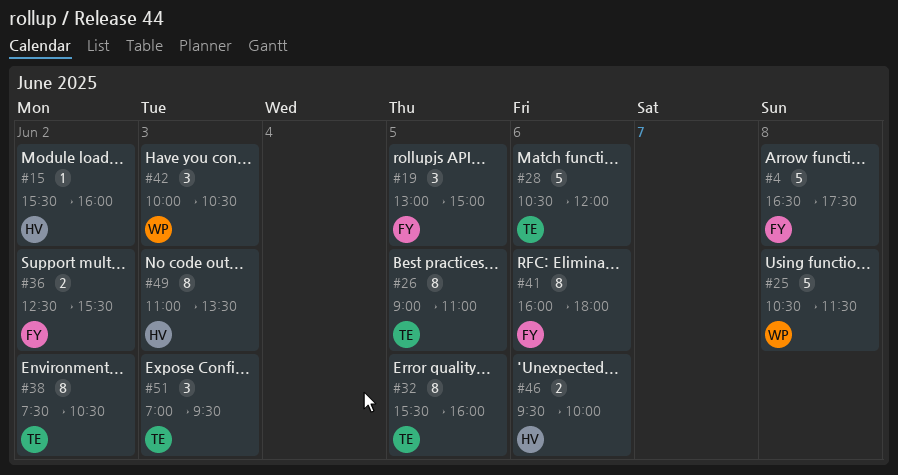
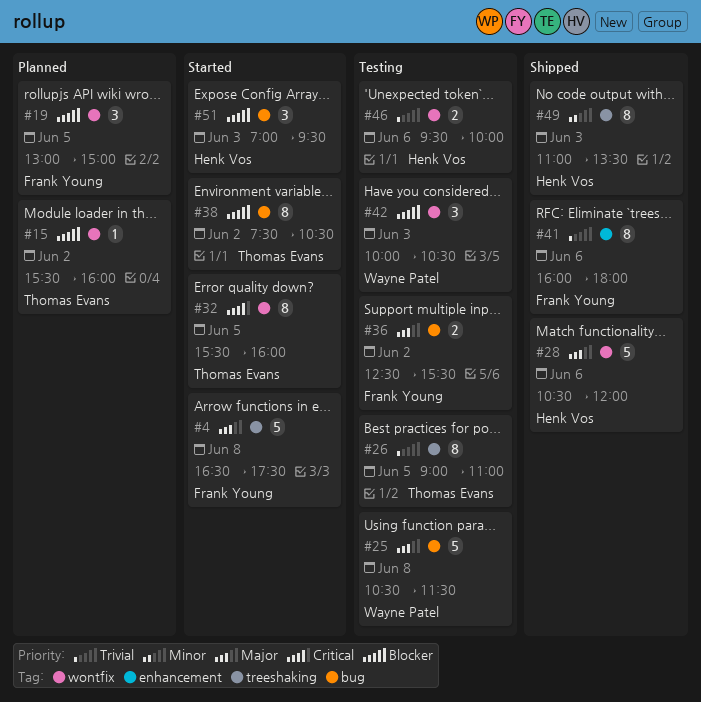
#15, owner: Henk Vos -> Thomas Evans
#28, owner: Thomas Evans -> Henk Vos
#51, owner: Thomas Evans -> Henk Vos

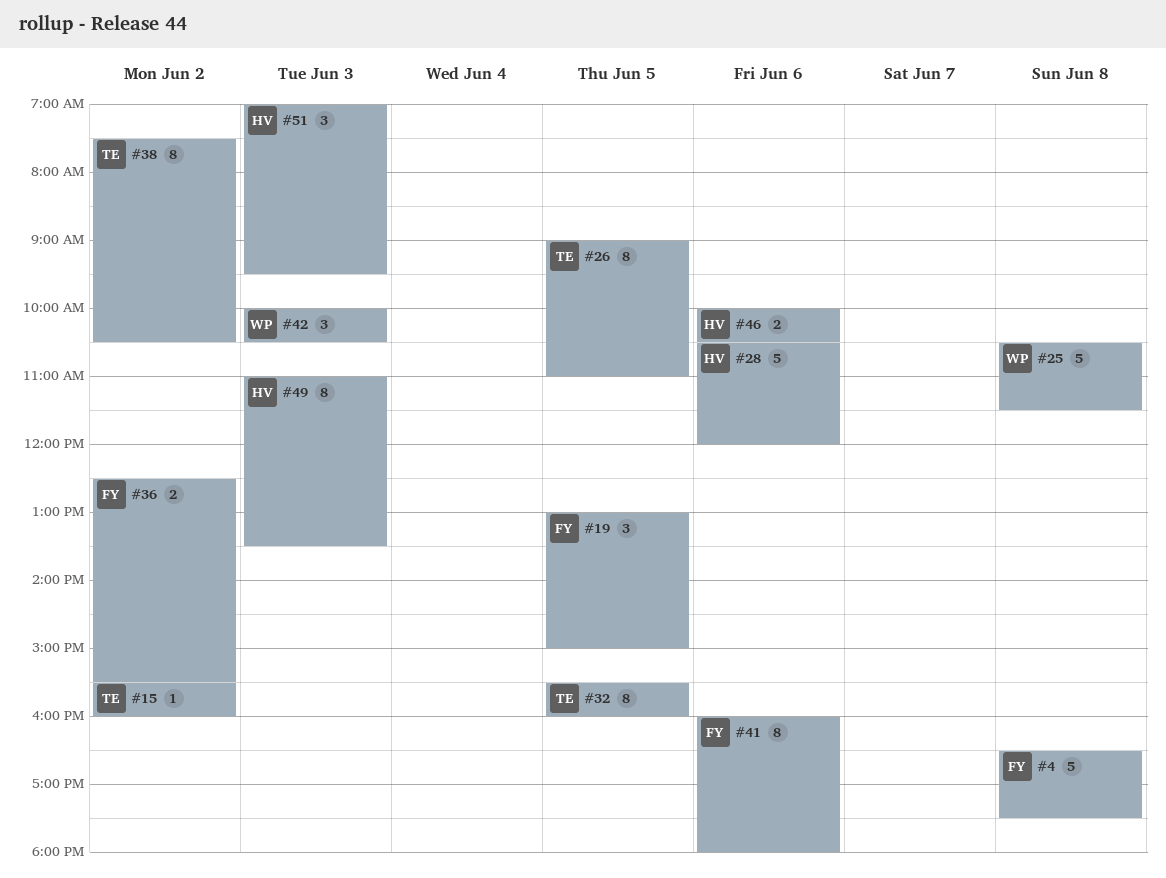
#46, begins: 09:30 -> 10:00
#46, ends: 10:00 -> 10:30

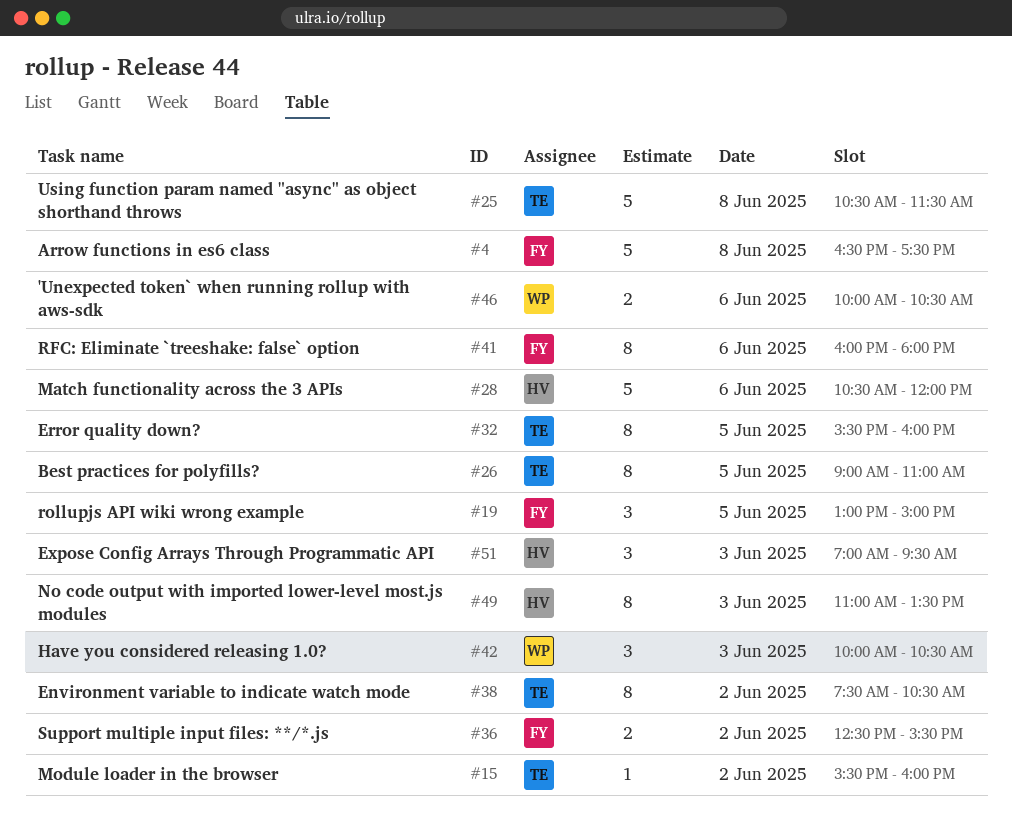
#25, owner: WP -> TE
#46, owner: HV -> WP

